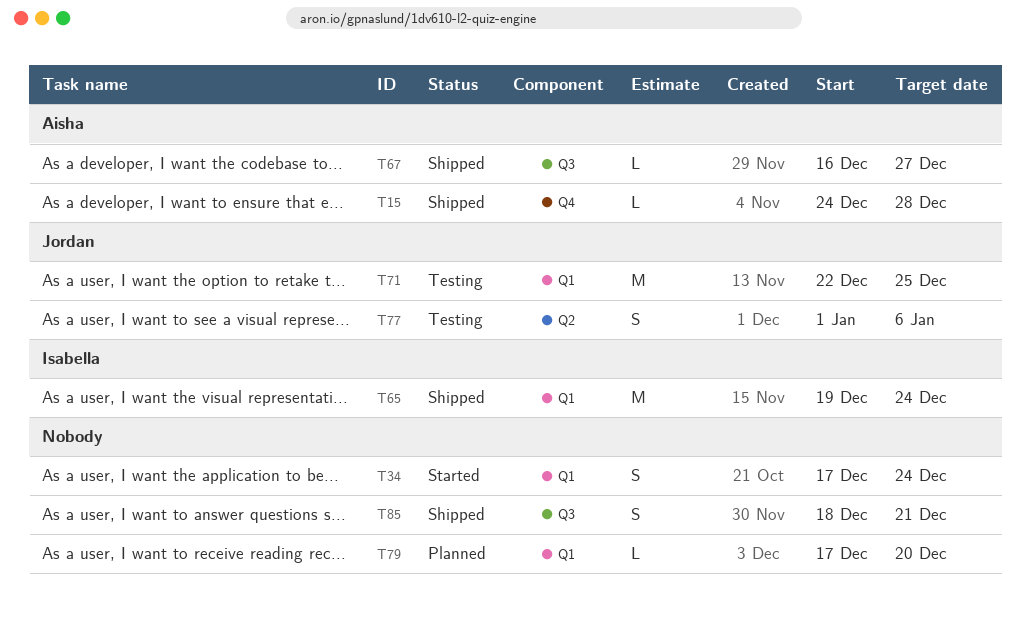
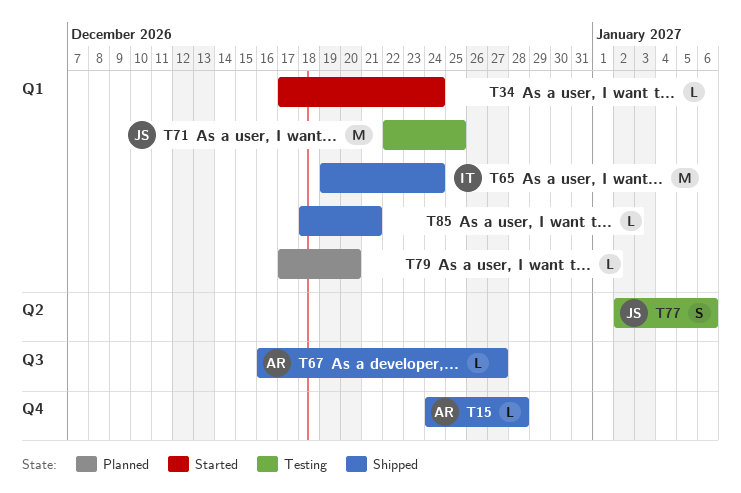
T34, estimate: S -> L
T77, start: Jan 1 -> Jan 2
T85, label: Q3 -> Q1
T85, estimate: S -> L

